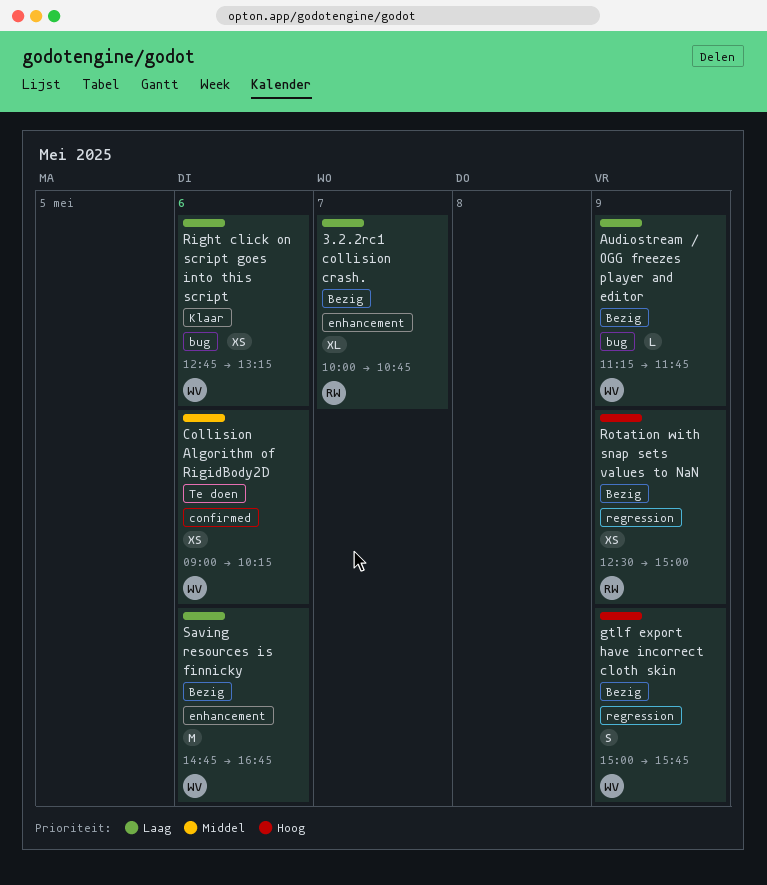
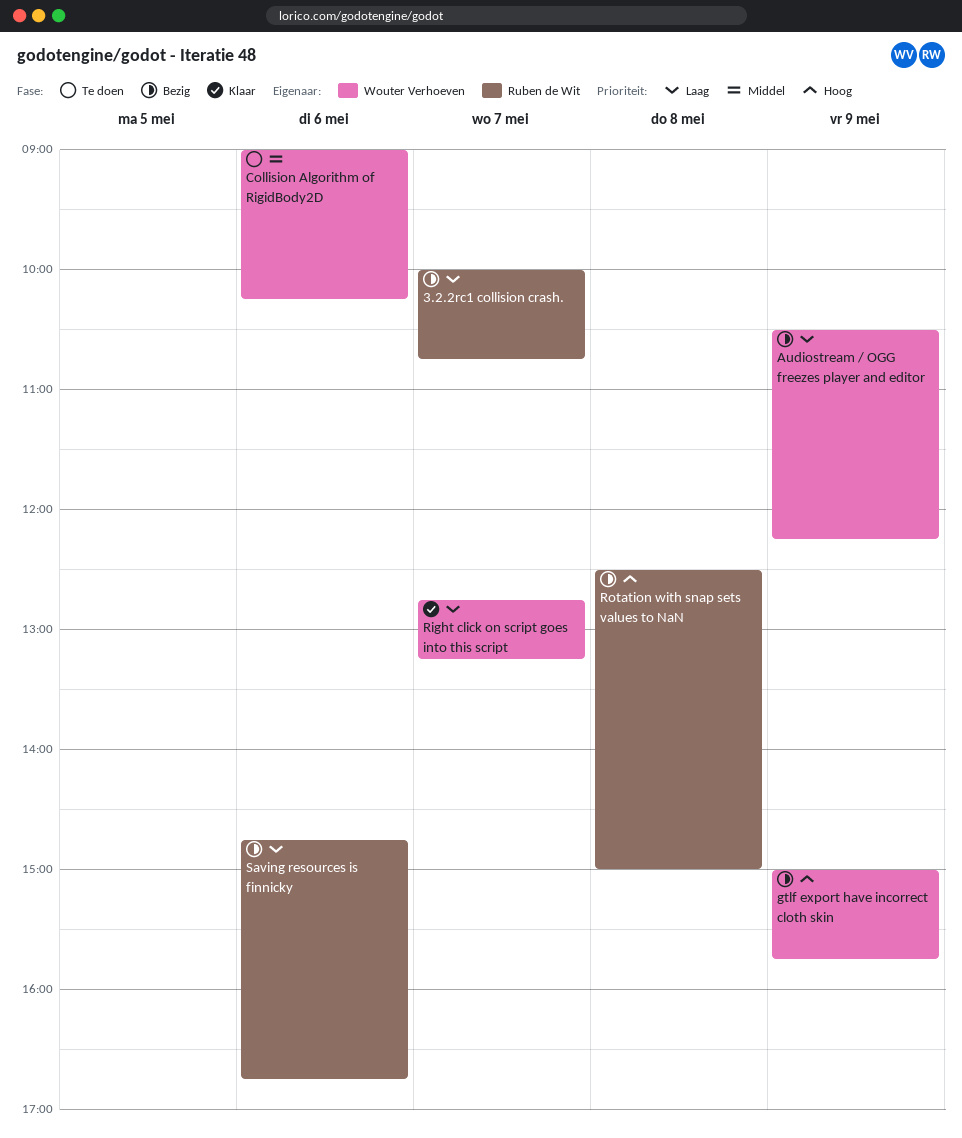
Audiostream / OGG freezes player and editor, begins: 11:15 -> 10:30
Audiostream / OGG freezes player and editor, ends: 11:45 -> 12:15
Right click on script goes into this script, day: May 6 -> May 7
Rotation with snap sets values to NaN, day: May 9 -> May 8
Saving resources is finnicky, owner: Wouter Verhoeven -> Ruben de Wit

